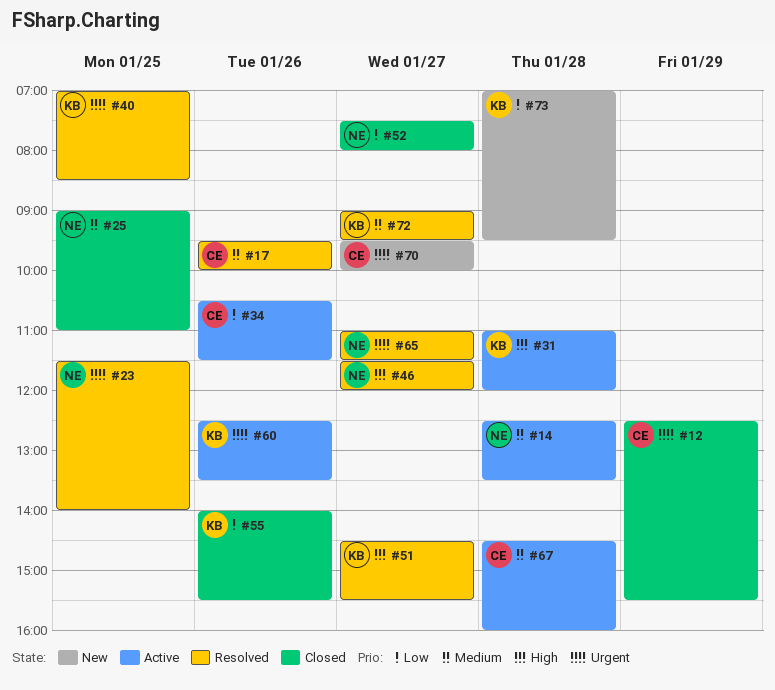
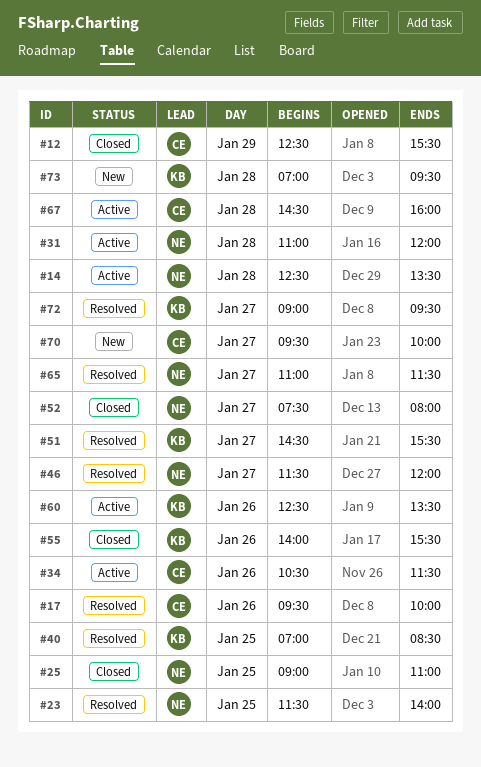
#31, owner: KB -> NE

